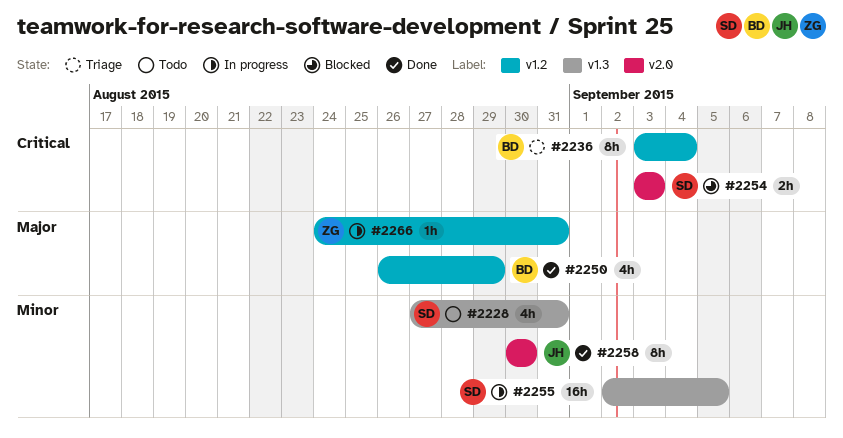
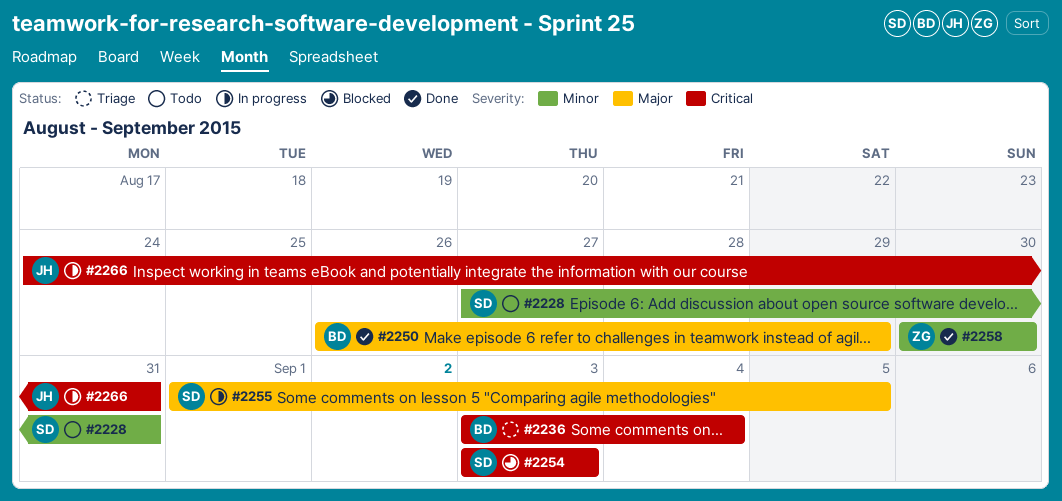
#2255, priority: Minor -> Major
#2255, start: Sep 2 -> Sep 1
#2258, owner: JH -> ZG
#2266, owner: ZG -> JH
#2266, priority: Major -> Critical

